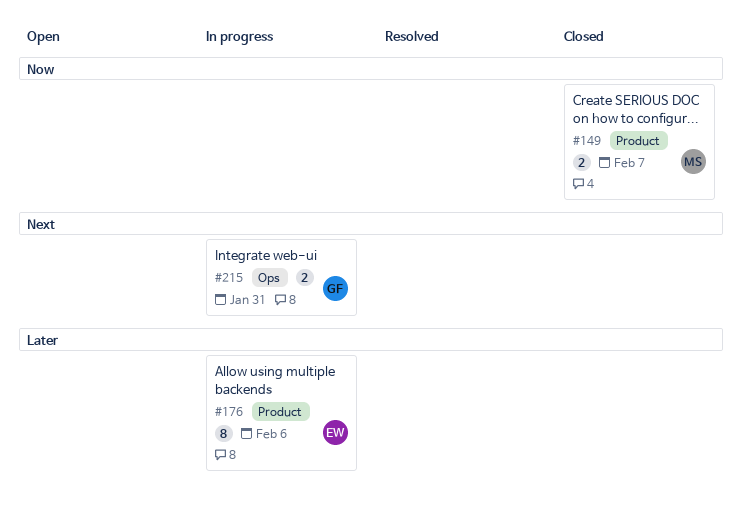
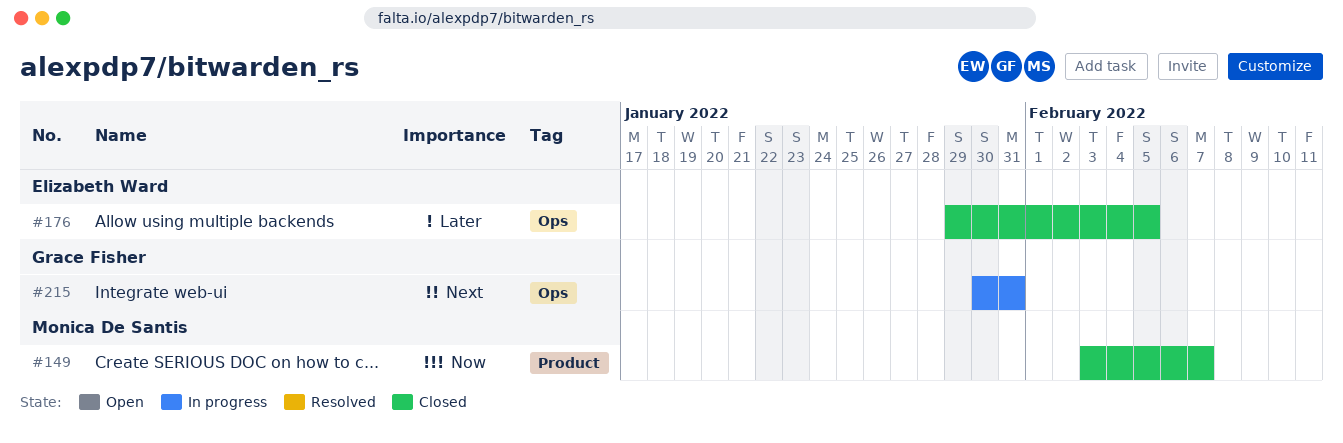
#176, status: In progress -> Closed
#176, label: Product -> Ops
#176, due: Feb 6 -> Feb 5

